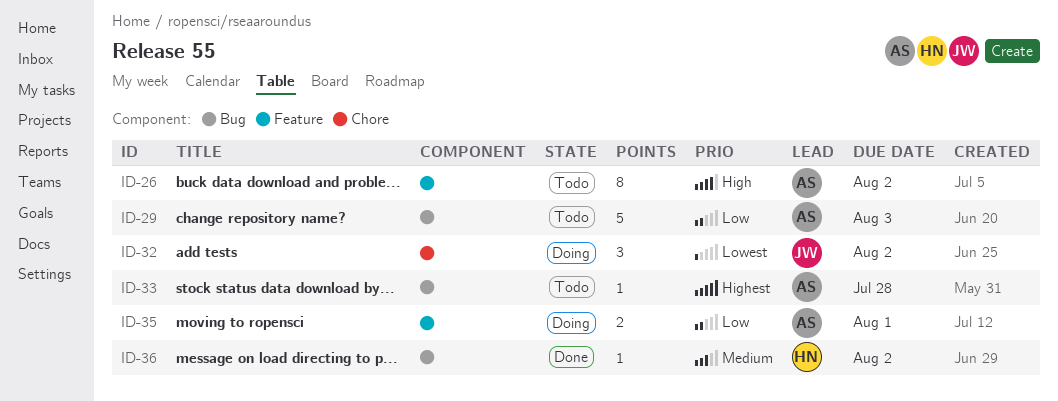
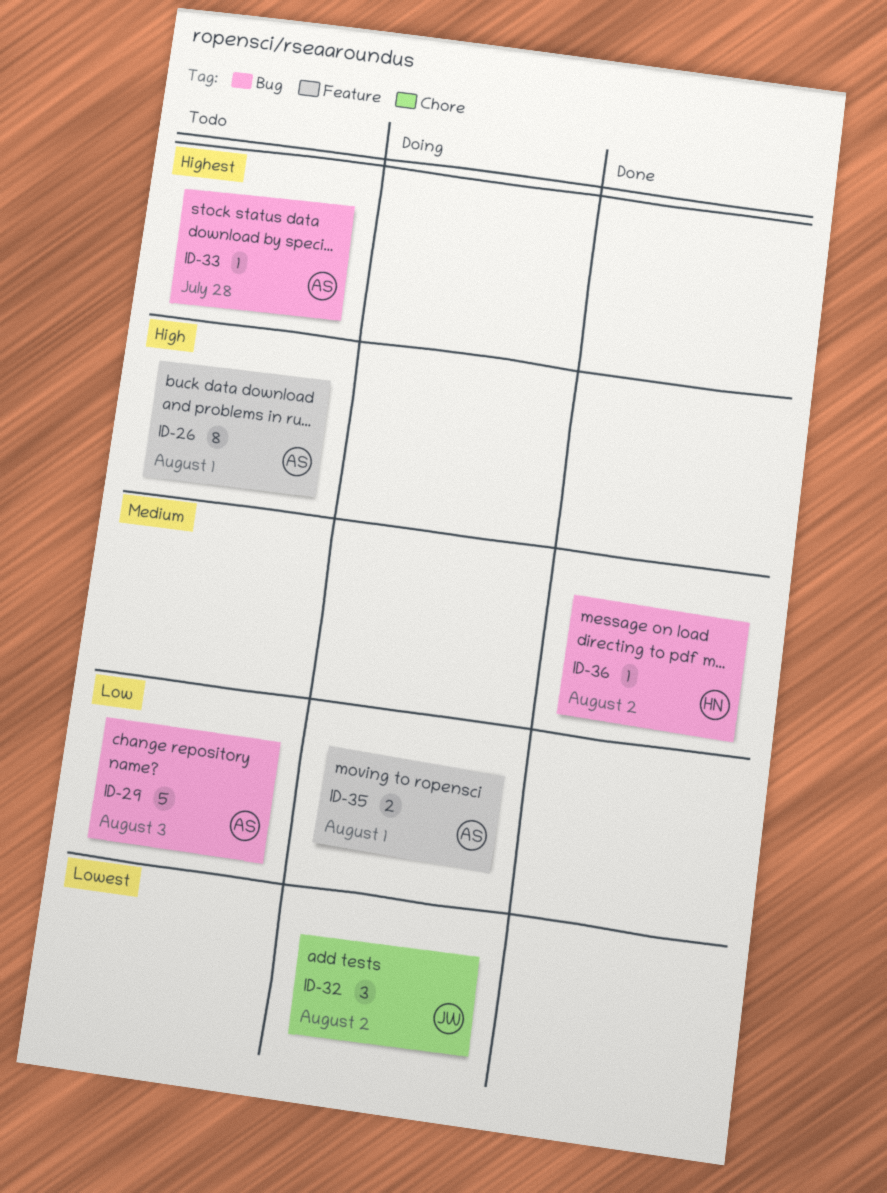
ID-26, due: Aug 2 -> Aug 1

